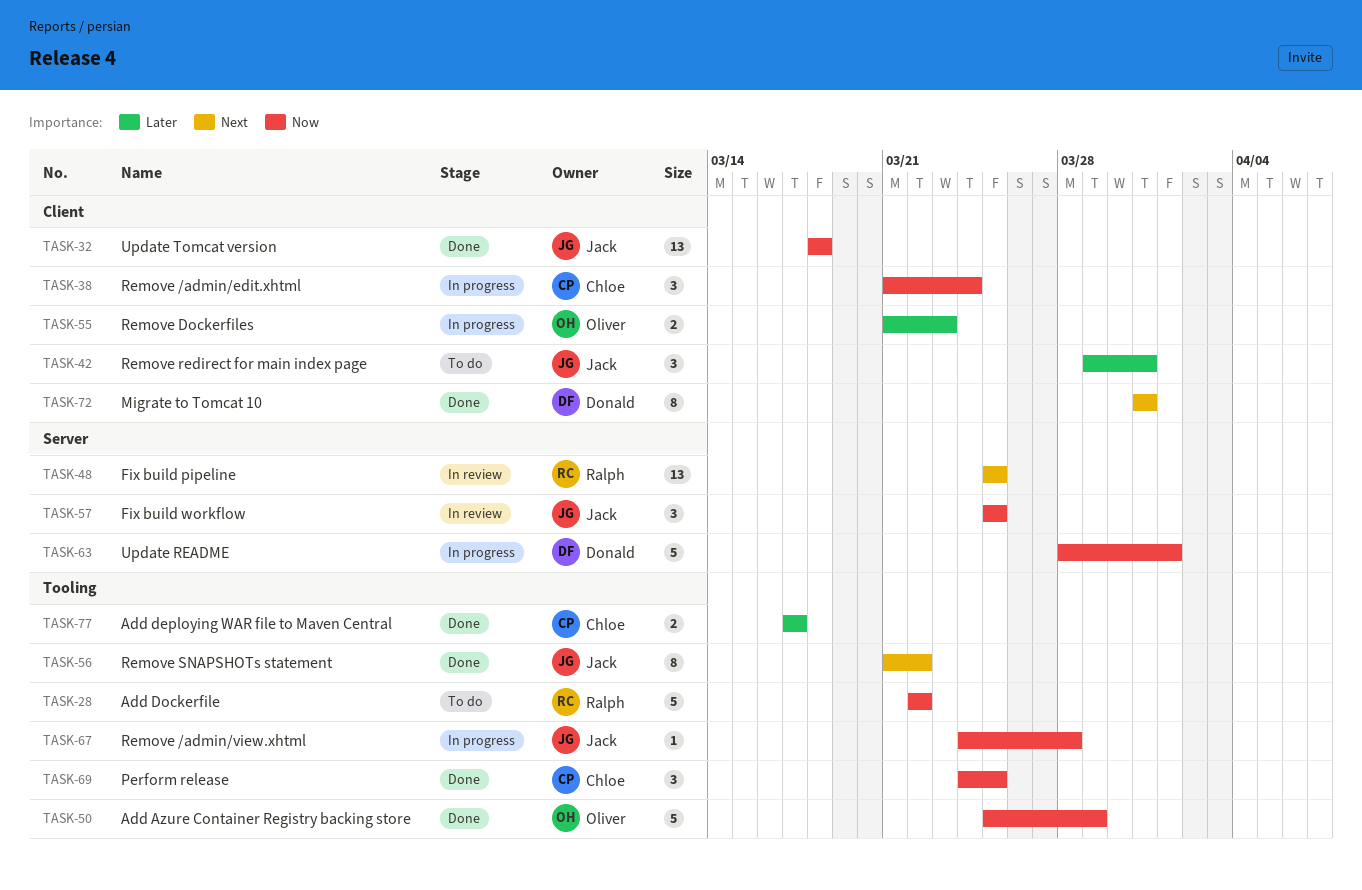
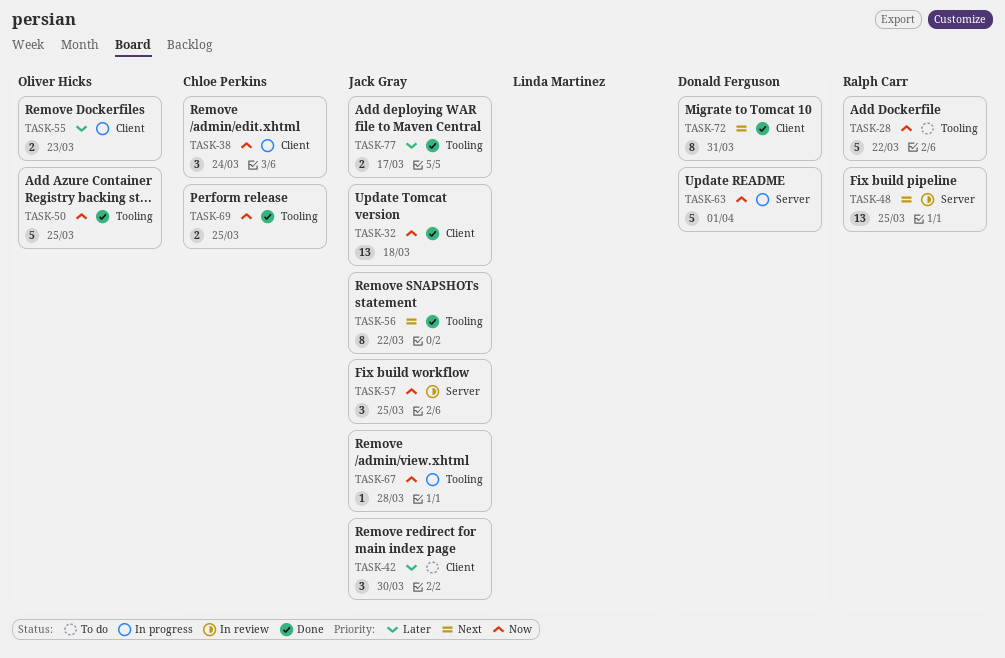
TASK-42, due: Mar 31 -> Mar 30
TASK-50, due: Mar 29 -> Mar 25
TASK-69, estimate: 3 -> 2
TASK-77, owner: Chloe Perkins -> Jack Gray

